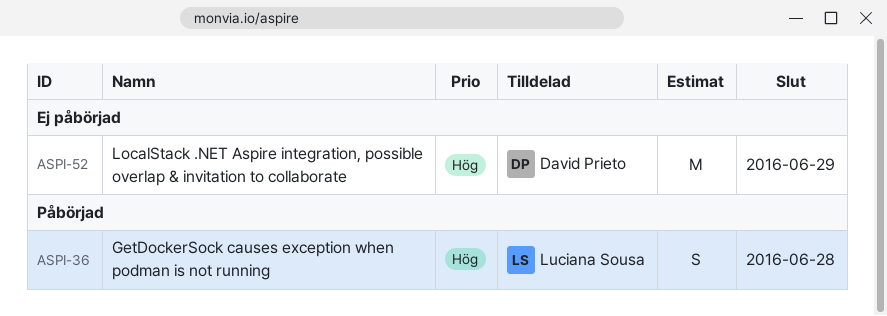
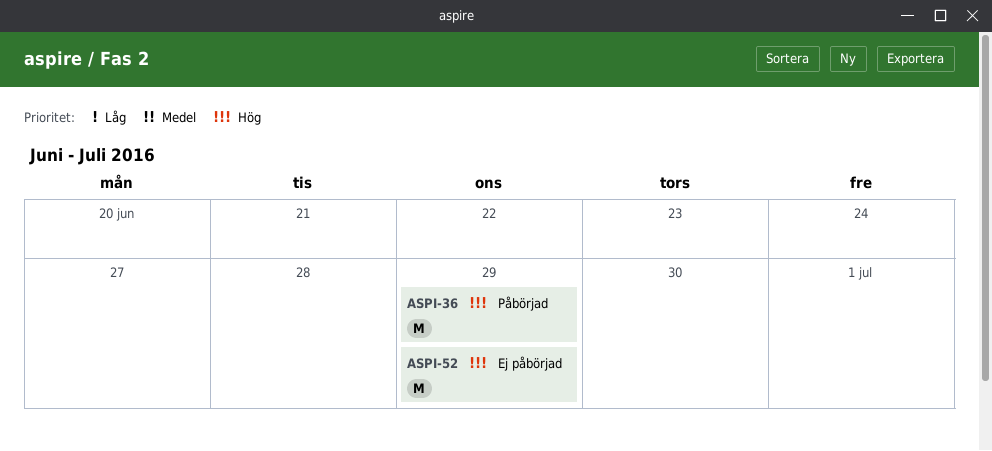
ASPI-36, estimate: S -> M
ASPI-36, due: Jun 28 -> Jun 29

